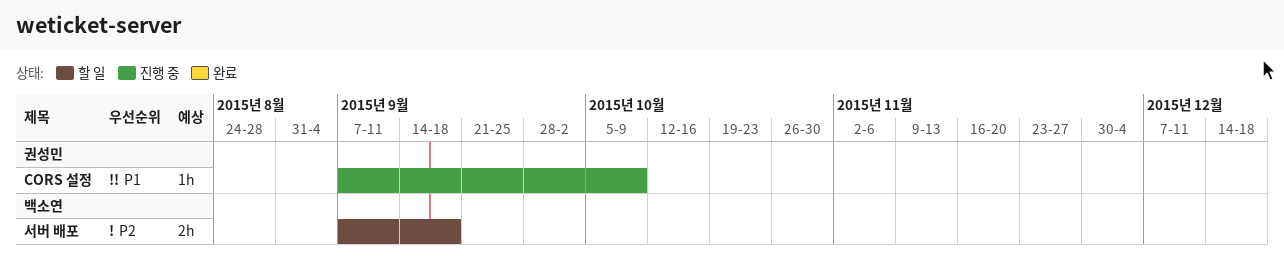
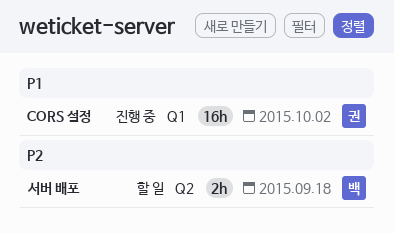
CORS 설정, estimate: 1h -> 16h
CORS 설정, due: Oct 9 -> Oct 2

